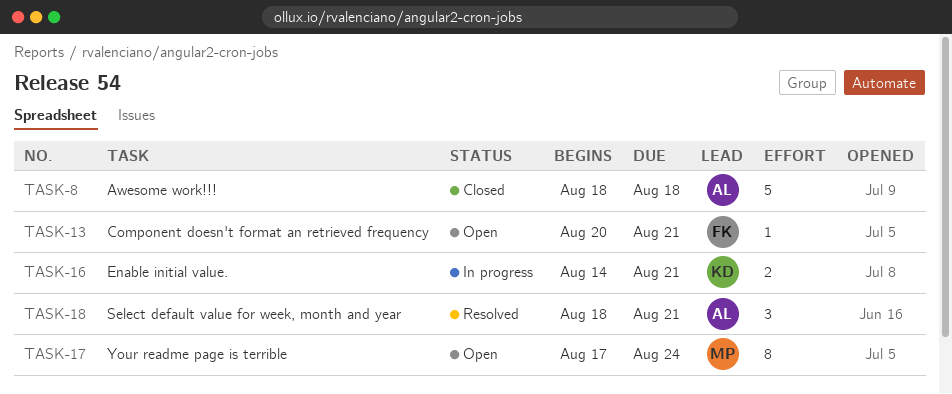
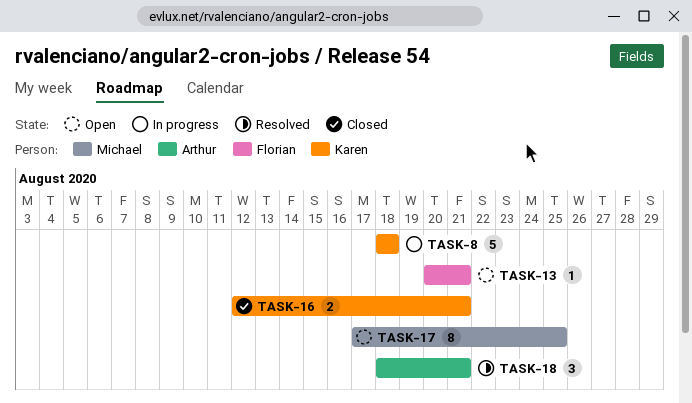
TASK-8, status: Closed -> In progress
TASK-8, owner: Arthur -> Karen
TASK-16, status: In progress -> Closed
TASK-16, start: Aug 14 -> Aug 12
TASK-17, due: Aug 24 -> Aug 25

